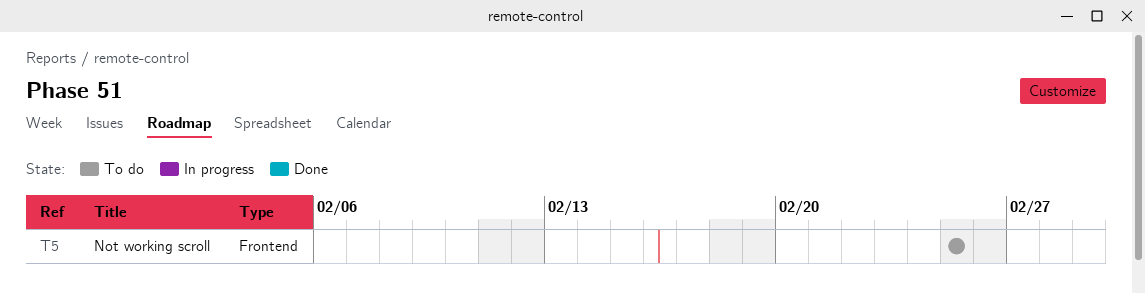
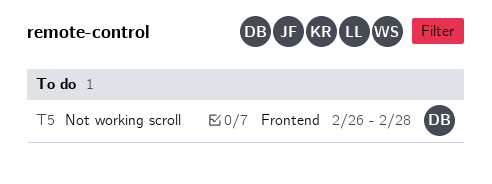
T5, start: Feb 25 -> Feb 26
T5, due: Feb 25 -> Feb 28

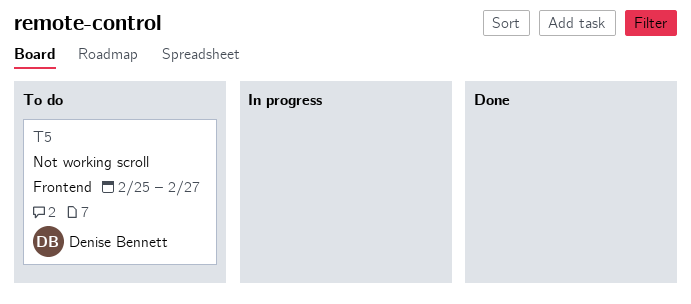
T5, start: Feb 26 -> Feb 25
T5, due: Feb 28 -> Feb 27

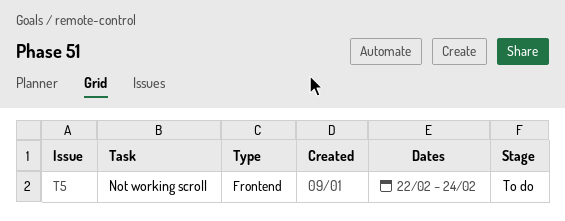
T5, start: Feb 25 -> Feb 22
T5, due: Feb 27 -> Feb 24

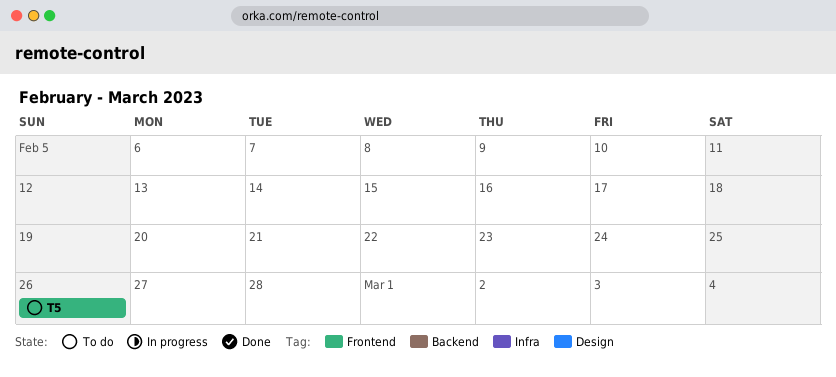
T5, start: Feb 22 -> Feb 26
T5, due: Feb 24 -> Feb 26

